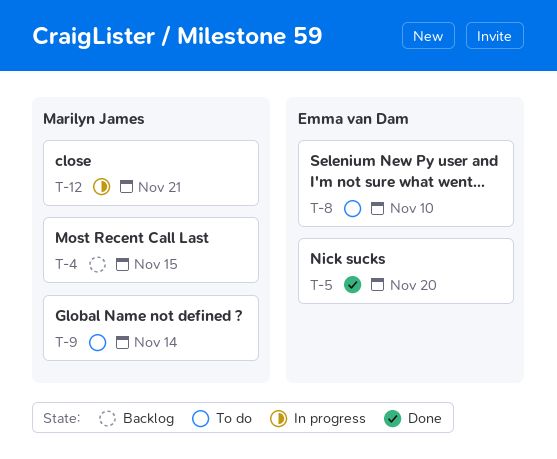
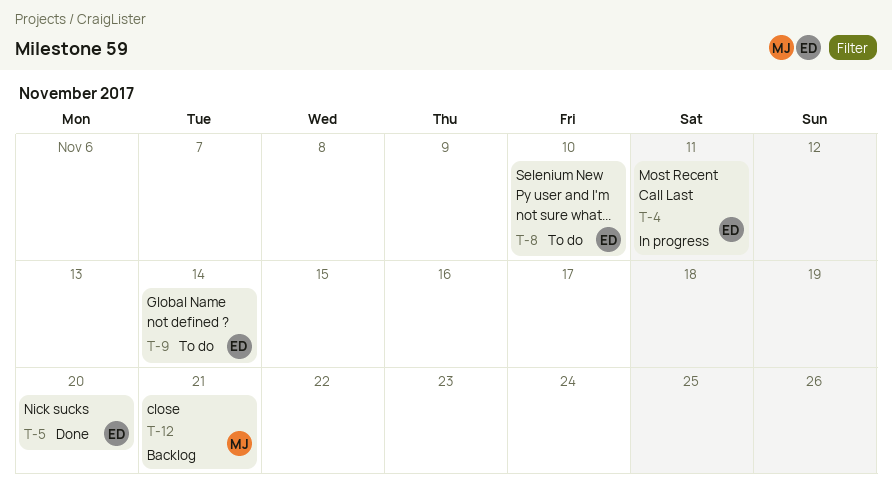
T-4, status: Backlog -> In progress
T-4, owner: Marilyn James -> Emma van Dam
T-4, due: Nov 15 -> Nov 11
T-9, owner: Marilyn James -> Emma van Dam
T-12, status: In progress -> Backlog

